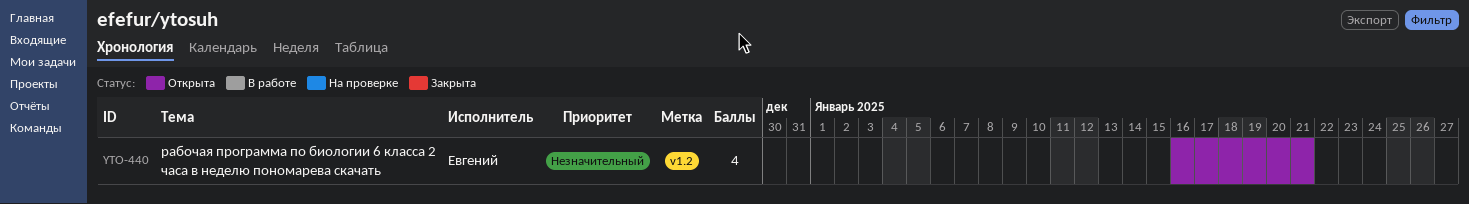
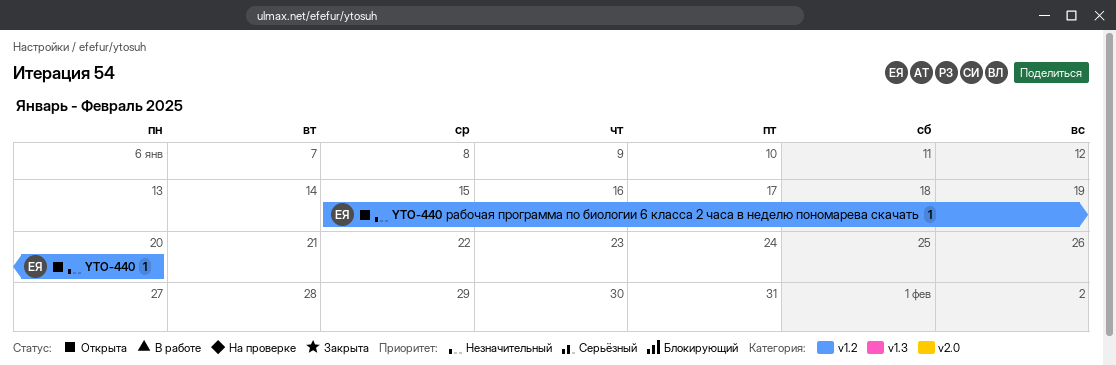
YTO-440, estimate: 4 -> 1
YTO-440, start: Jan 16 -> Jan 15
YTO-440, due: Jan 21 -> Jan 20

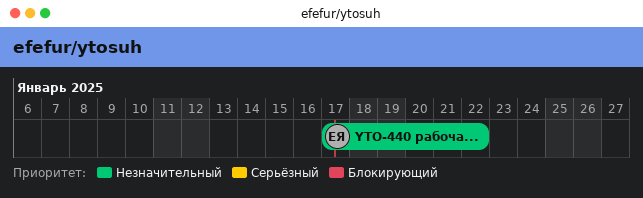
YTO-440, start: Jan 15 -> Jan 17
YTO-440, due: Jan 20 -> Jan 22

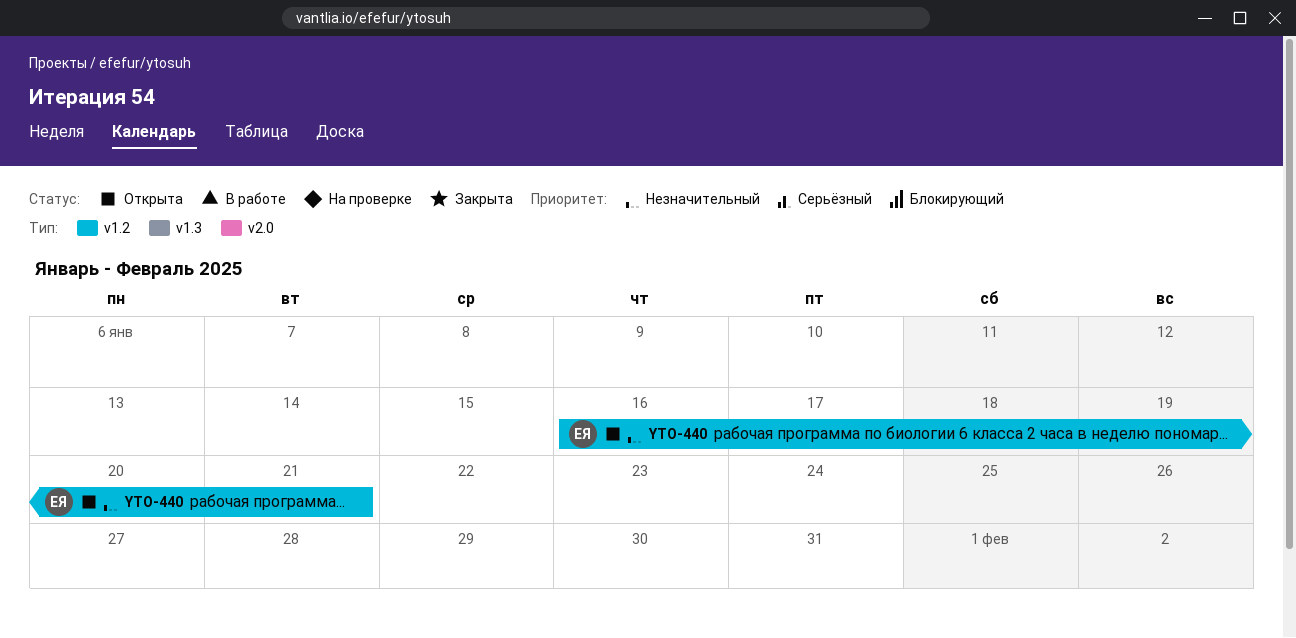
YTO-440, start: Jan 17 -> Jan 16
YTO-440, due: Jan 22 -> Jan 21

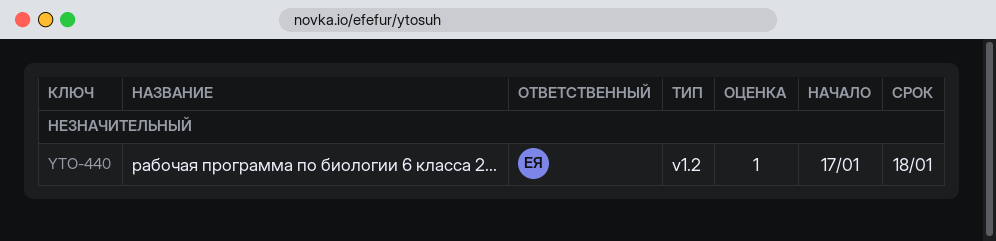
YTO-440, start: Jan 16 -> Jan 17
YTO-440, due: Jan 21 -> Jan 18

